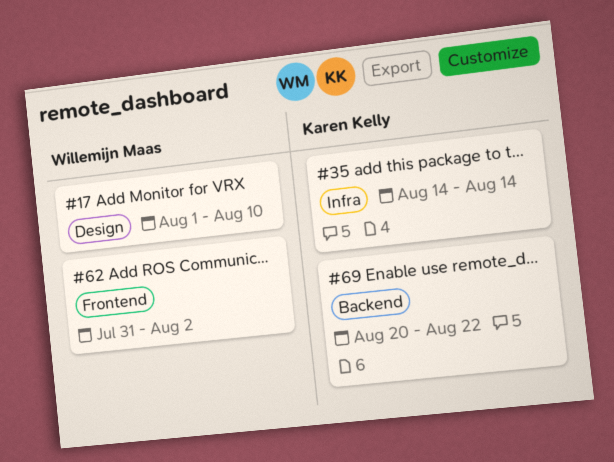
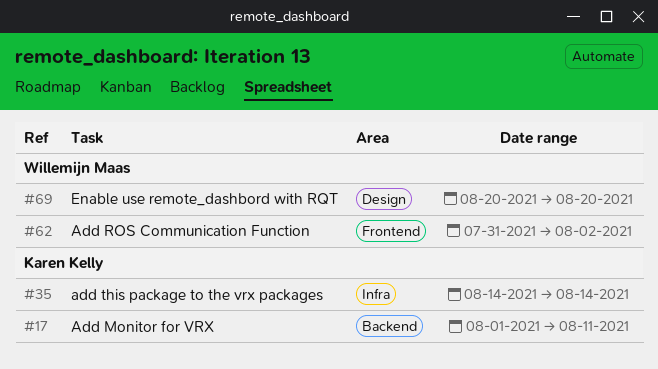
#17, owner: Willemijn Maas -> Karen Kelly
#17, label: Design -> Backend
#17, due: Aug 10 -> Aug 11
#69, owner: Karen Kelly -> Willemijn Maas
#69, label: Backend -> Design
#69, due: Aug 22 -> Aug 20

